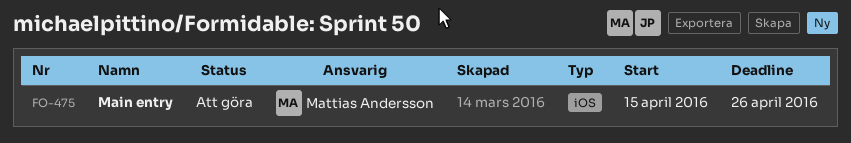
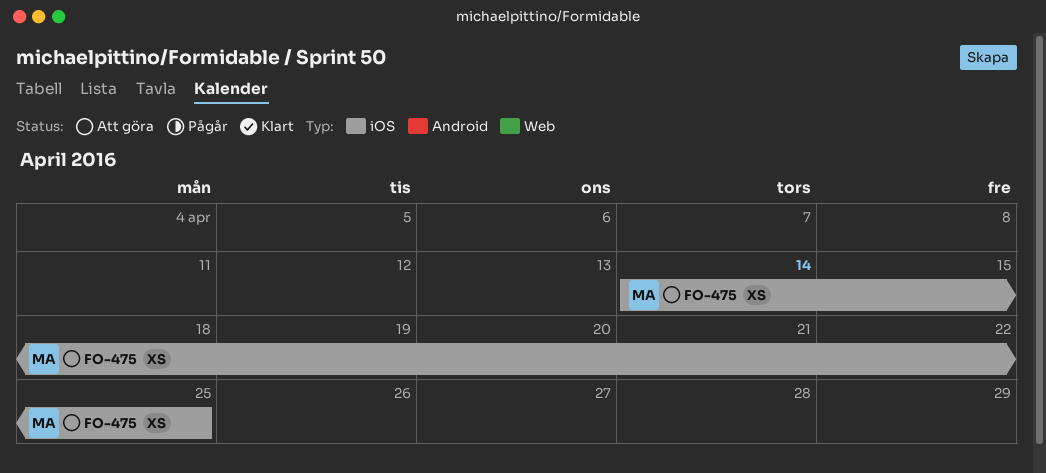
FO-475, start: Apr 15 -> Apr 14
FO-475, due: Apr 26 -> Apr 25

